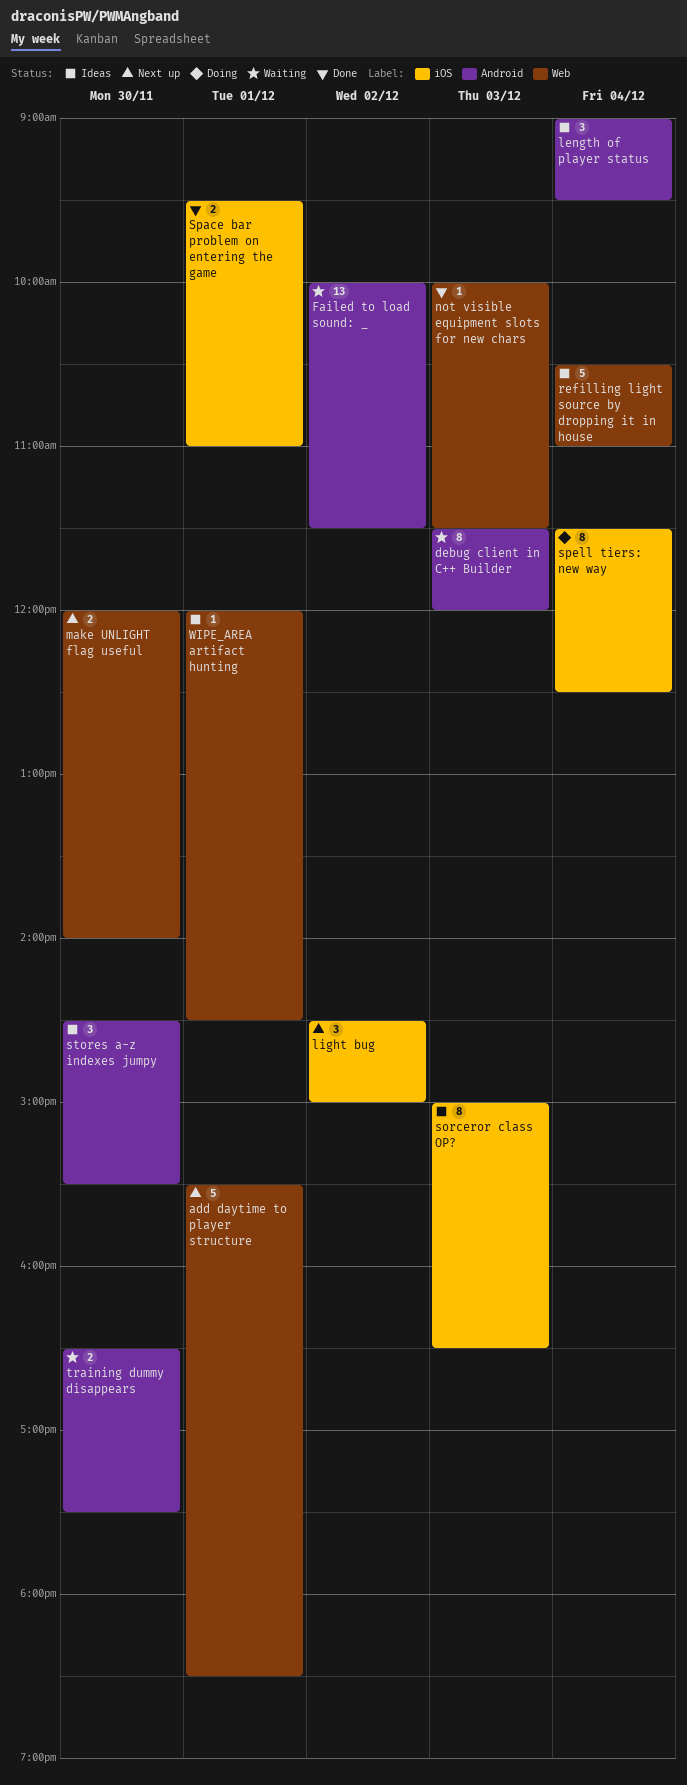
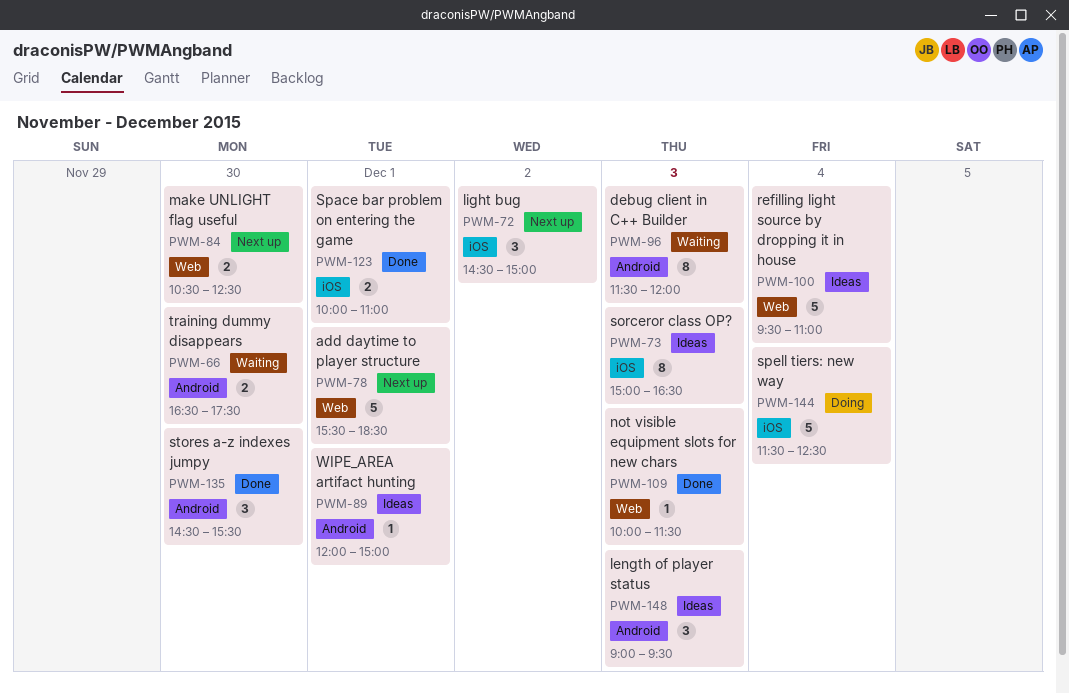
Failed to load sound: _: present -> none
length of player status, day: Dec 4 -> Dec 3
make UNLIGHT flag useful, begins: 12:00 -> 10:30
make UNLIGHT flag useful, ends: 14:00 -> 12:30
refilling light source by dropping it in house, begins: 10:30 -> 09:30
Space bar problem on entering the game, begins: 09:30 -> 10:00
spell tiers: new way, estimate: 8 -> 5
stores a-z indexes jumpy, status: Ideas -> Done
WIPE_AREA artifact hunting, label: Web -> Android
WIPE_AREA artifact hunting, ends: 14:30 -> 15:00

